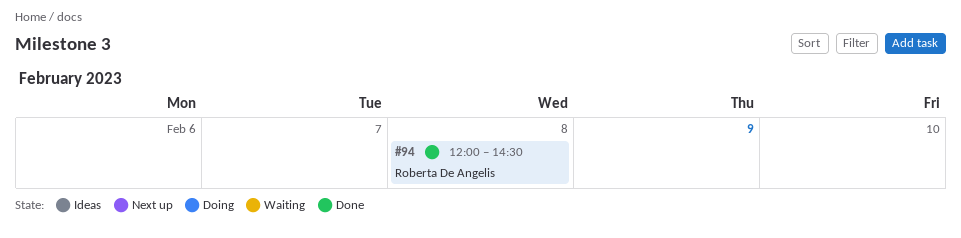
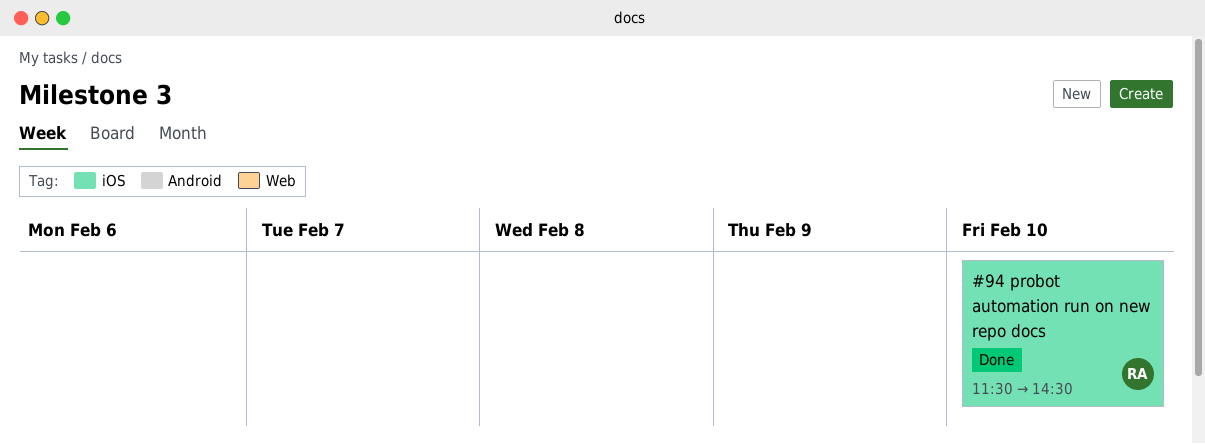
#94, day: Feb 8 -> Feb 10
#94, begins: 12:00 -> 11:30

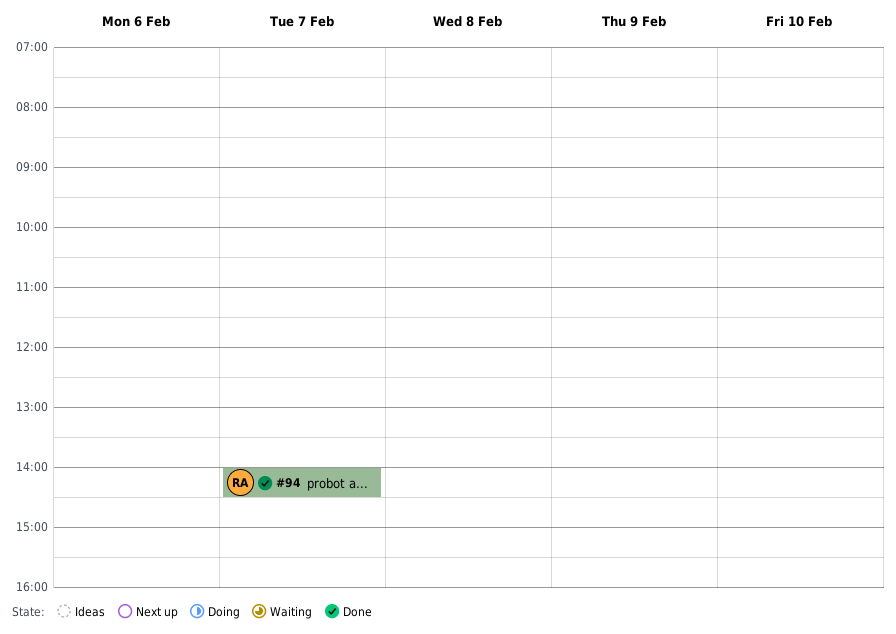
#94, day: Feb 10 -> Feb 7
#94, begins: 11:30 -> 14:00

